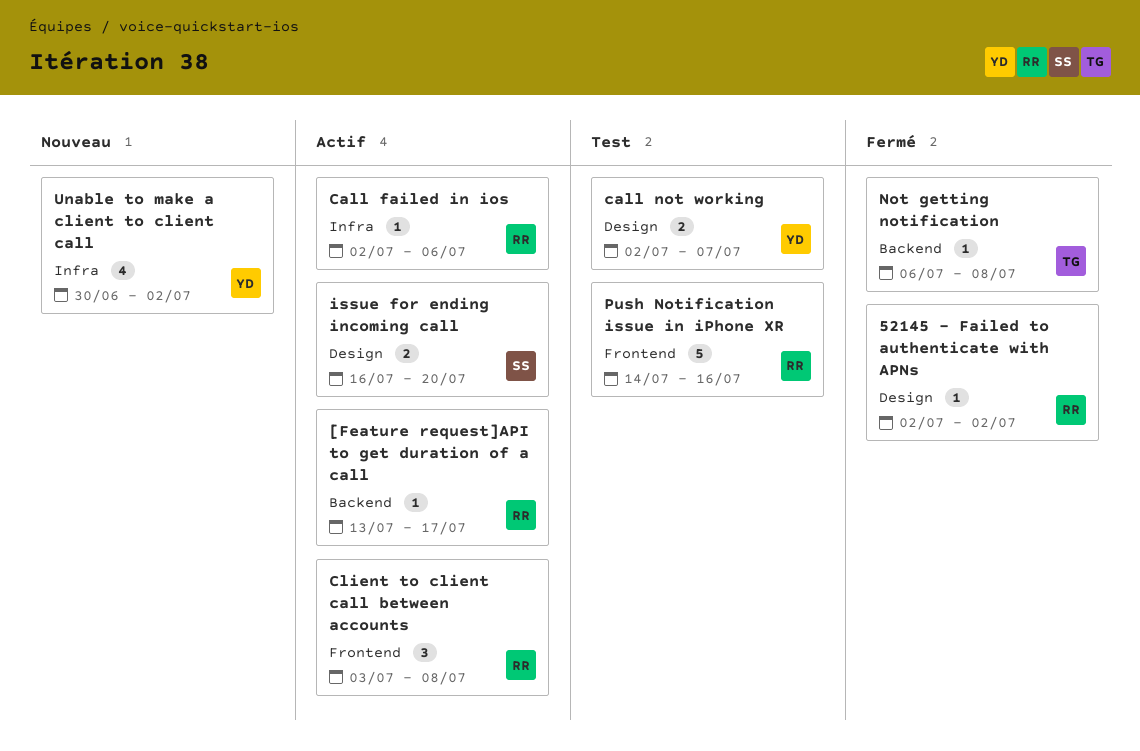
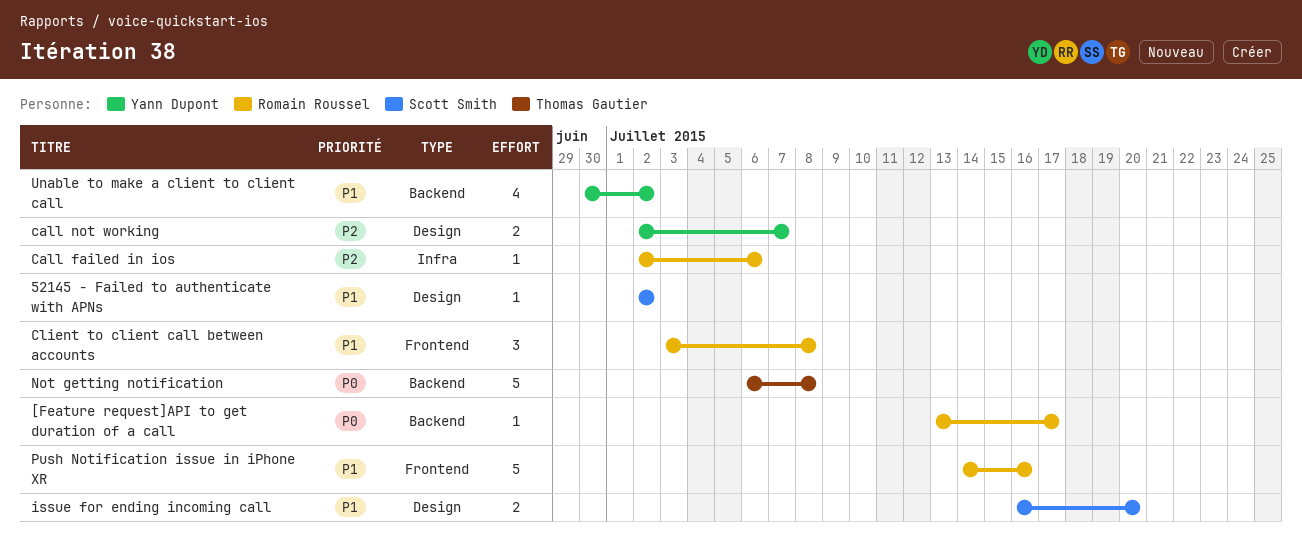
52145 - Failed to authenticate with APNs, owner: Romain Roussel -> Scott Smith
Not getting notification, estimate: 1 -> 5
Unable to make a client to client call, label: Infra -> Backend

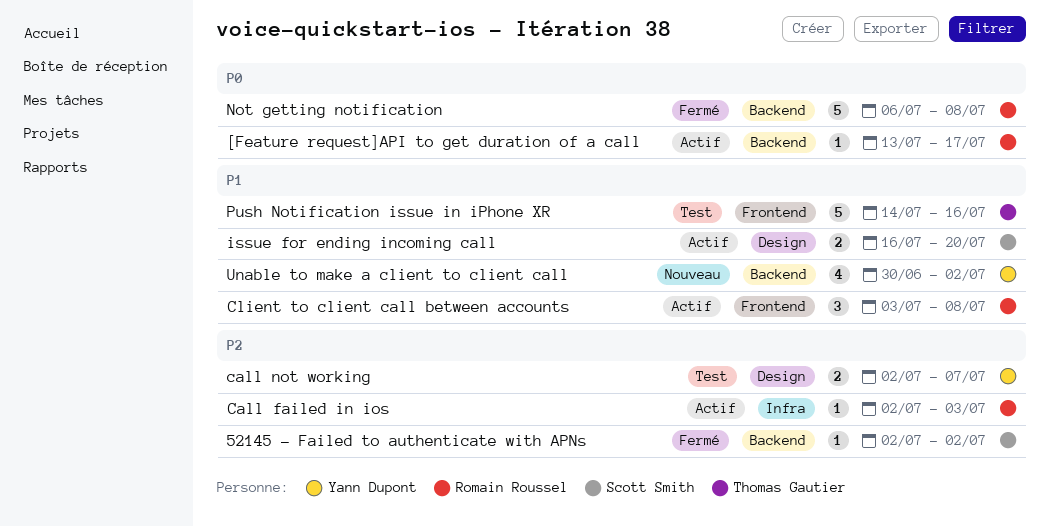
52145 - Failed to authenticate with APNs, priority: P1 -> P2
52145 - Failed to authenticate with APNs, label: Design -> Backend
Call failed in ios, due: Jul 6 -> Jul 3
Not getting notification, owner: Thomas Gautier -> Romain Roussel
Push Notification issue in iPhone XR, owner: Romain Roussel -> Thomas Gautier

